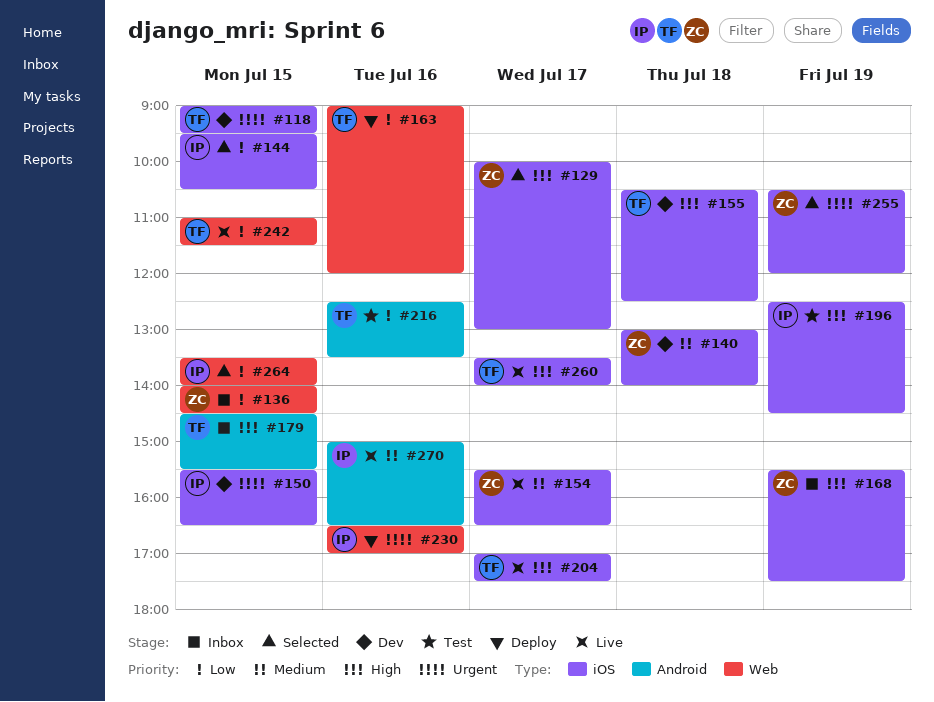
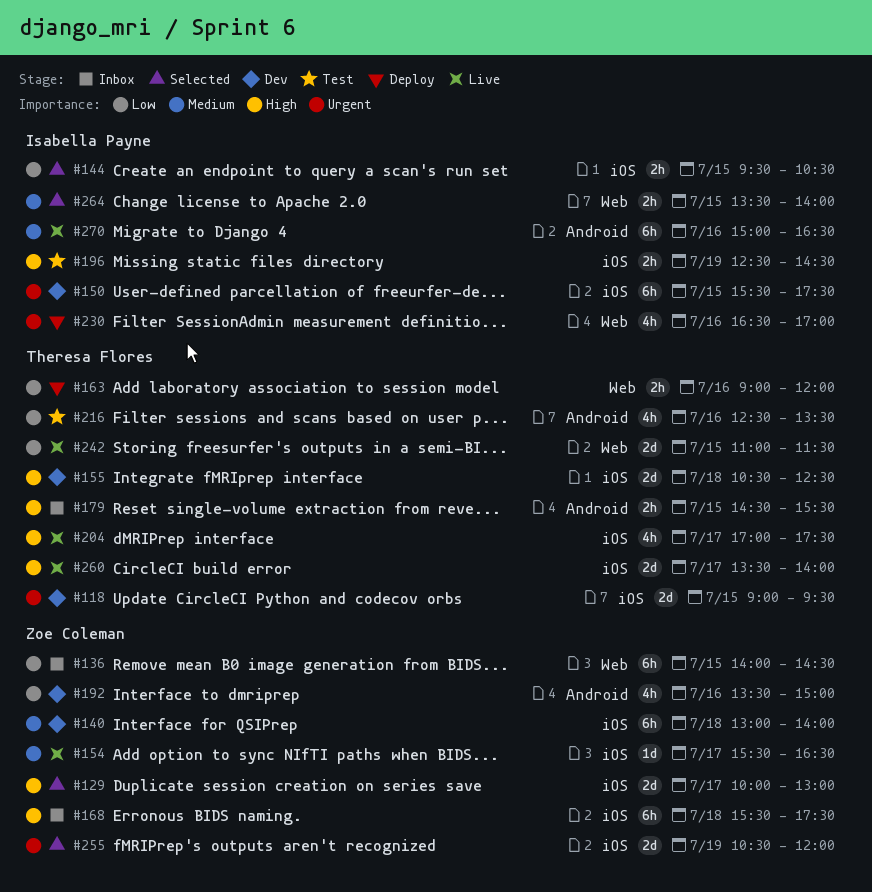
#150, ends: 16:30 -> 17:30
#168, day: Jul 19 -> Jul 18
#192: none -> present
#264, priority: Low -> Medium

